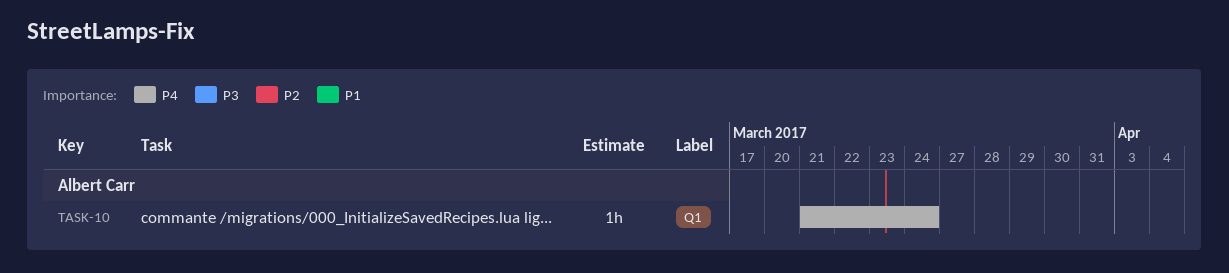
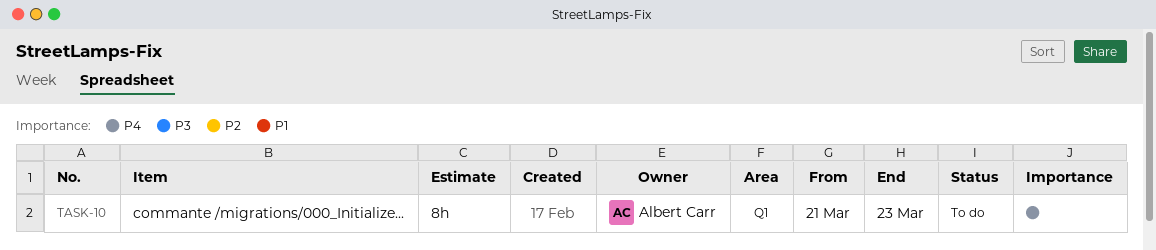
TASK-10, estimate: 1h -> 8h
TASK-10, due: Mar 24 -> Mar 23

